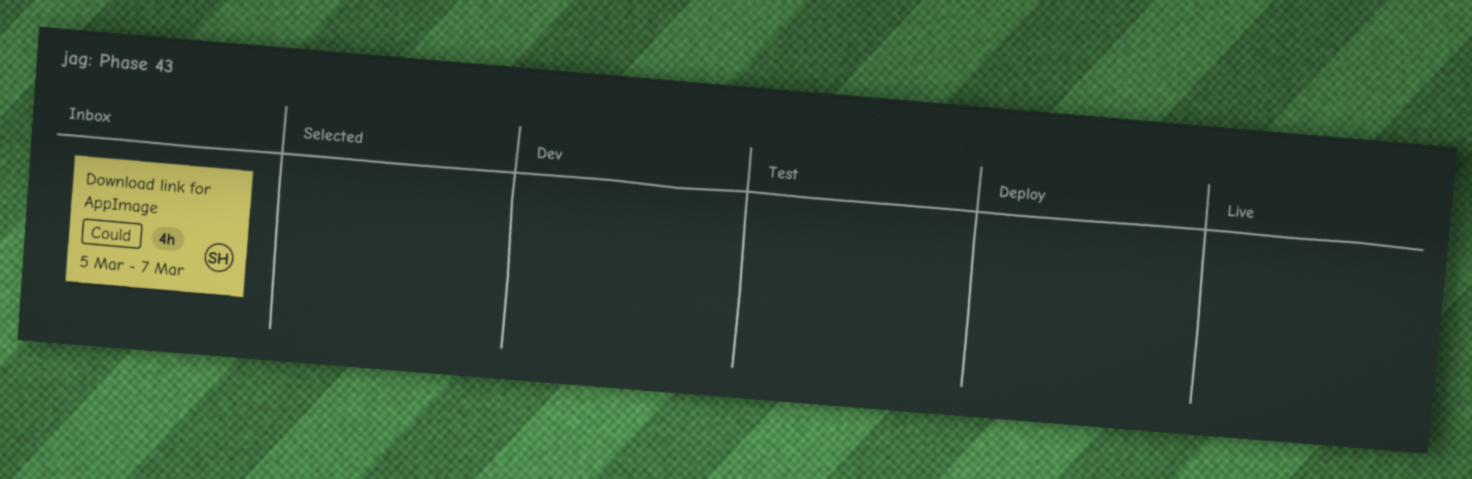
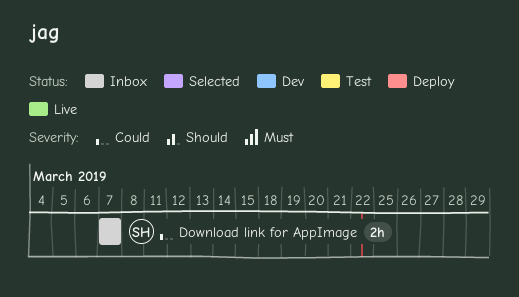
Download link for AppImage, estimate: 4h -> 2h
Download link for AppImage, start: Mar 5 -> Mar 7

